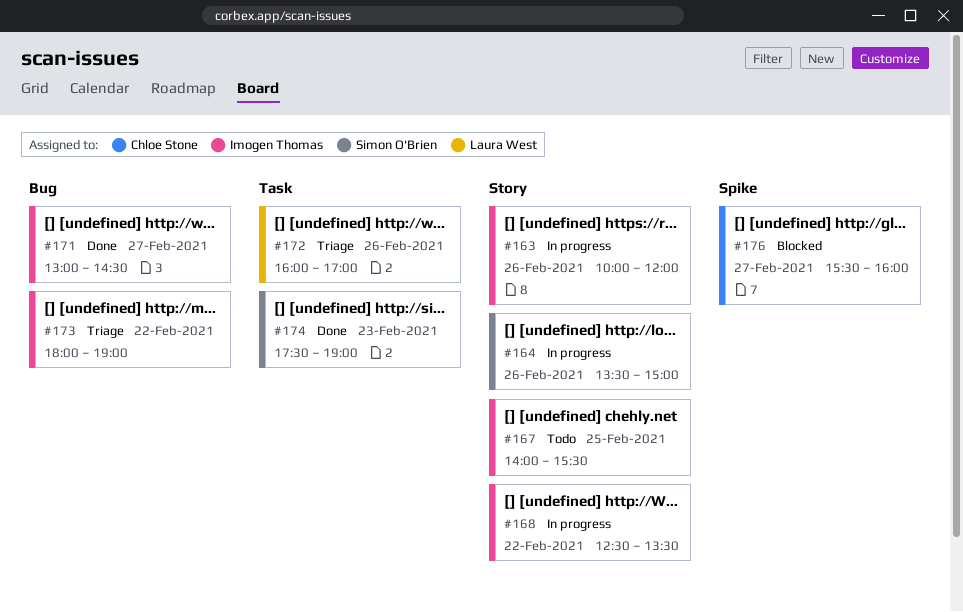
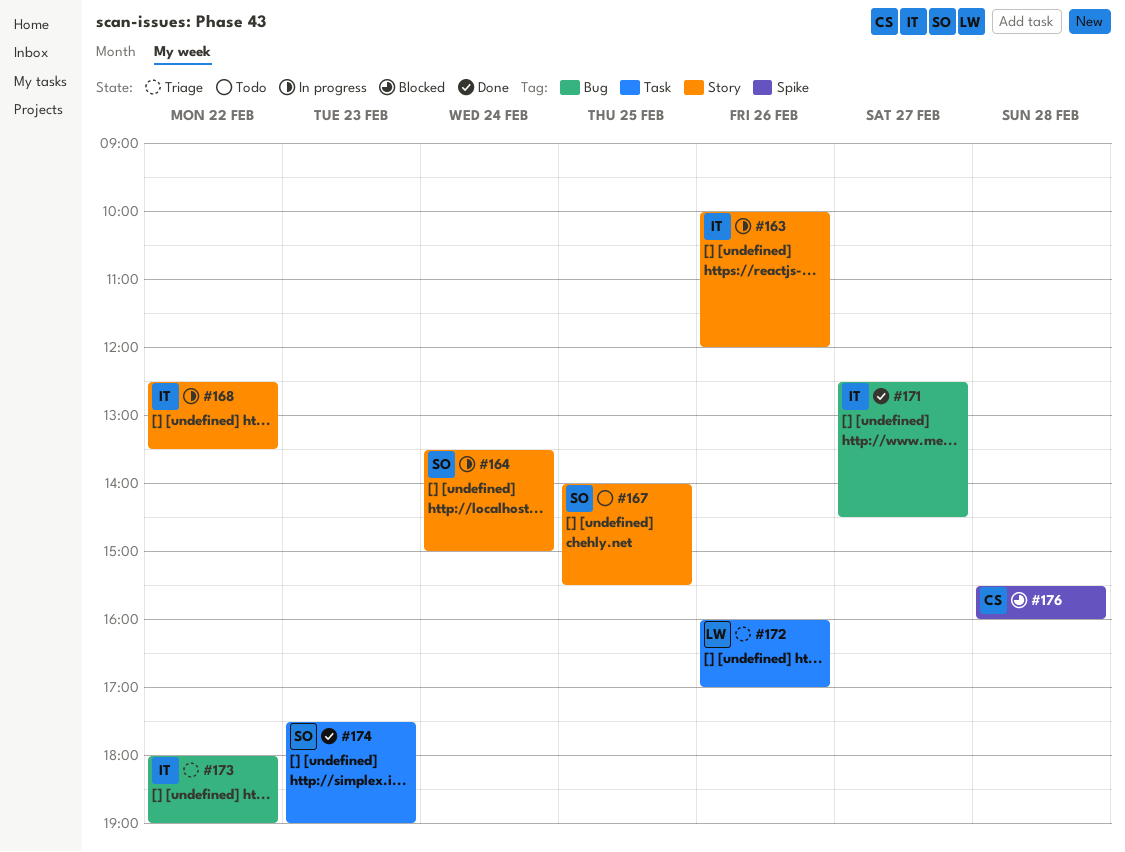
#164, day: Feb 26 -> Feb 24
#167, owner: Imogen Thomas -> Simon O'Brien
#171, begins: 13:00 -> 12:30
#176, day: Feb 27 -> Feb 28

